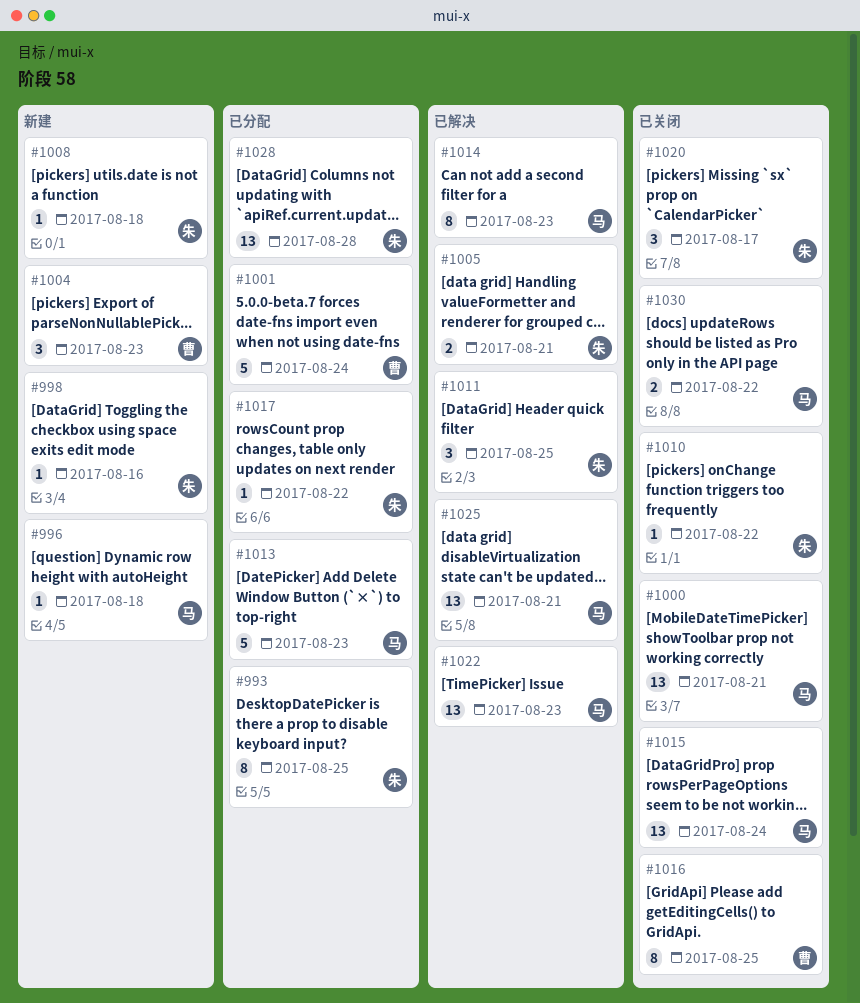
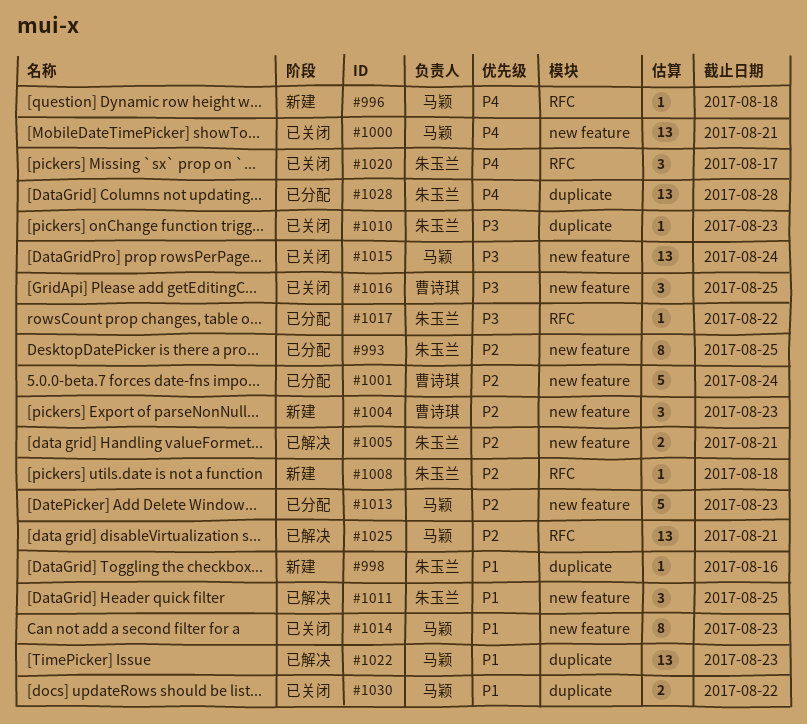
#1010, due: Aug 22 -> Aug 23
#1014, status: 已解决 -> 已关闭
#1016, estimate: 8 -> 3

